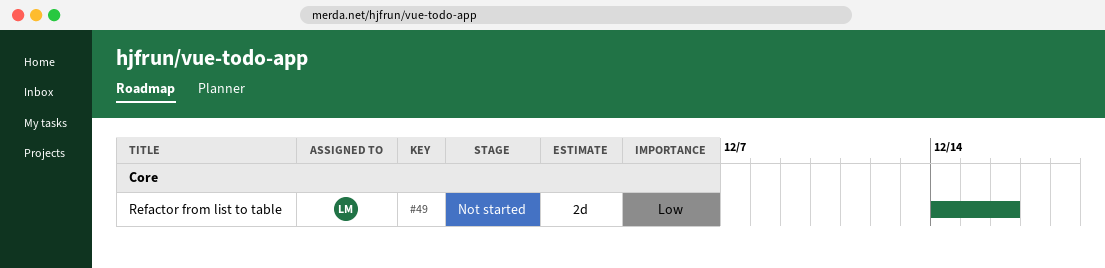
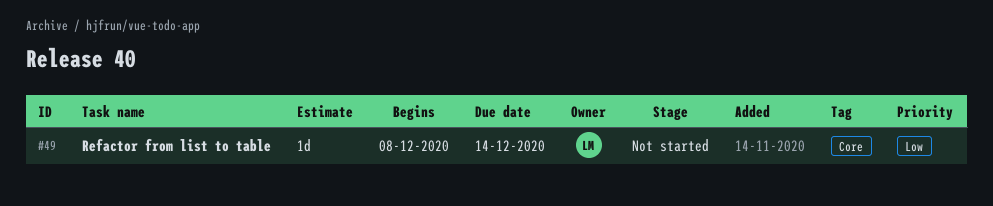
#49, estimate: 2d -> 1d
#49, start: Dec 14 -> Dec 8
#49, due: Dec 16 -> Dec 14

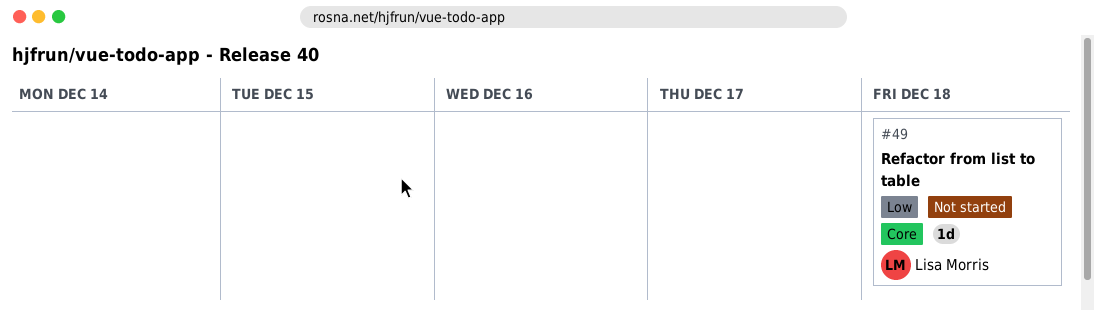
#49, due: Dec 14 -> Dec 18

